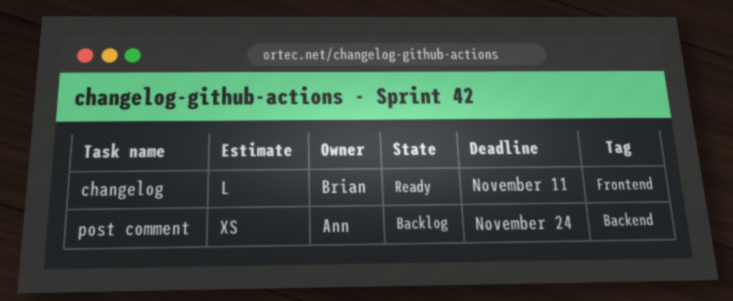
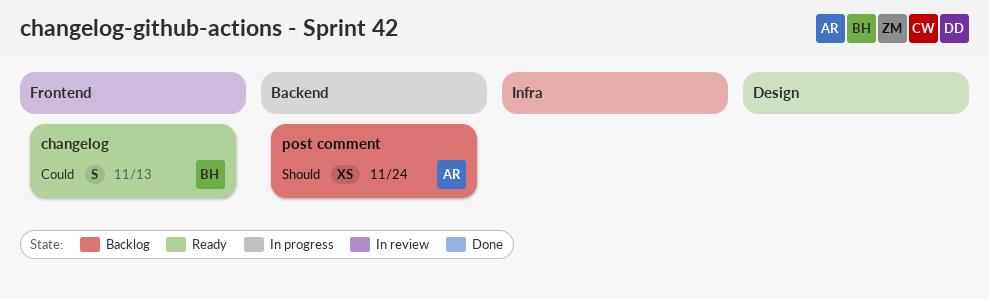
changelog, estimate: L -> S
changelog, due: Nov 11 -> Nov 13

